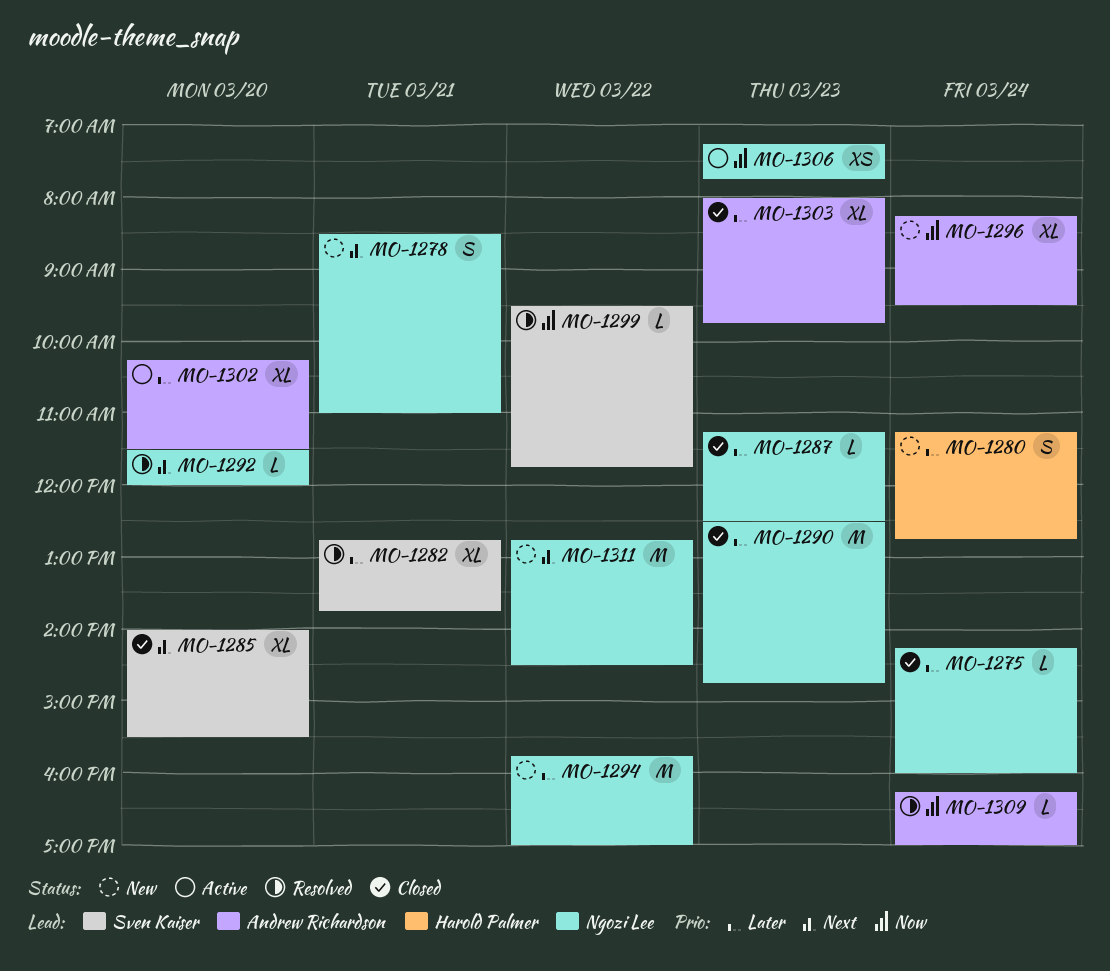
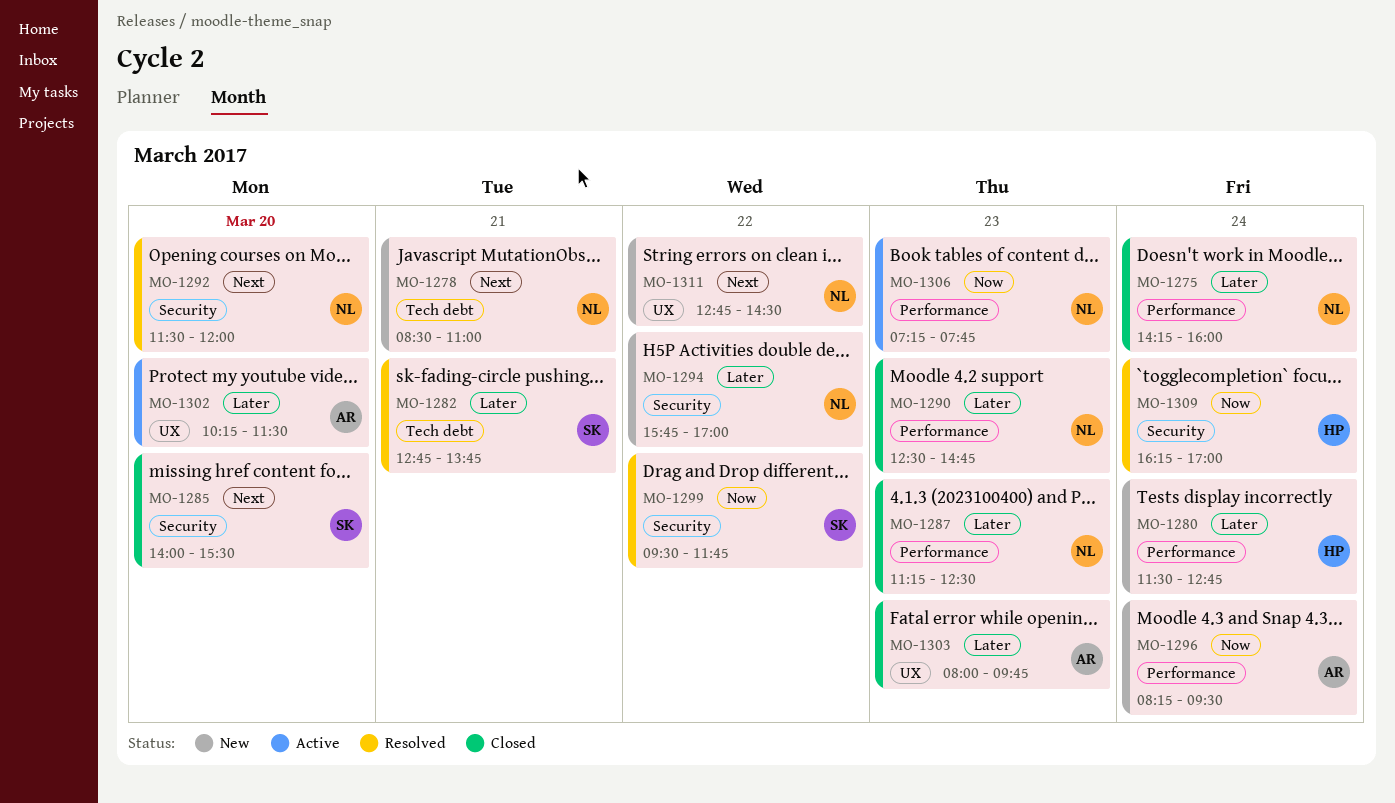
MO-1280, begins: 11:15 -> 11:30
MO-1309, owner: Andrew Richardson -> Harold Palmer

